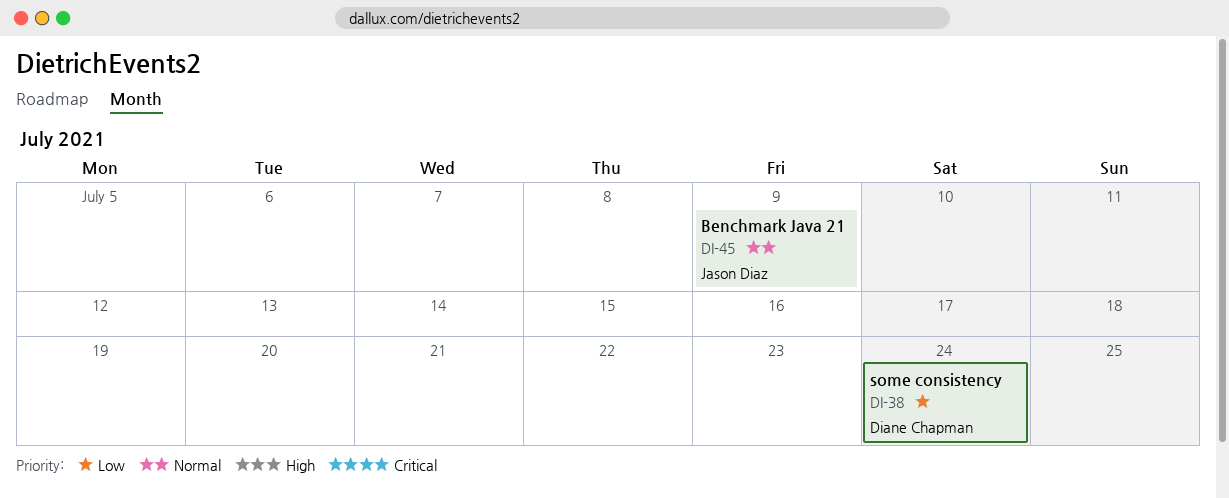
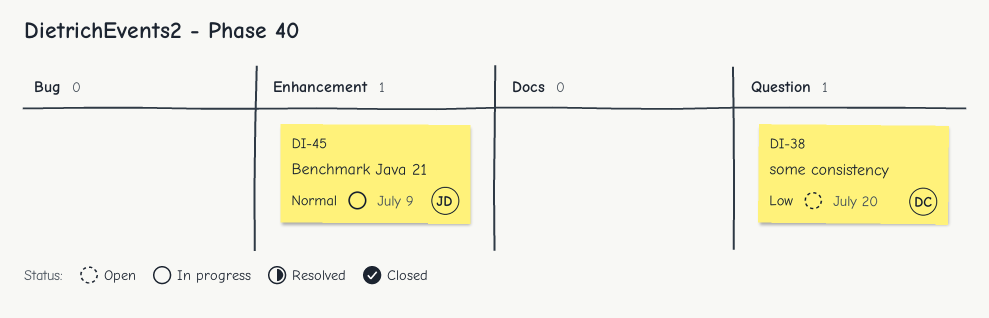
DI-38, due: Jul 24 -> Jul 20

